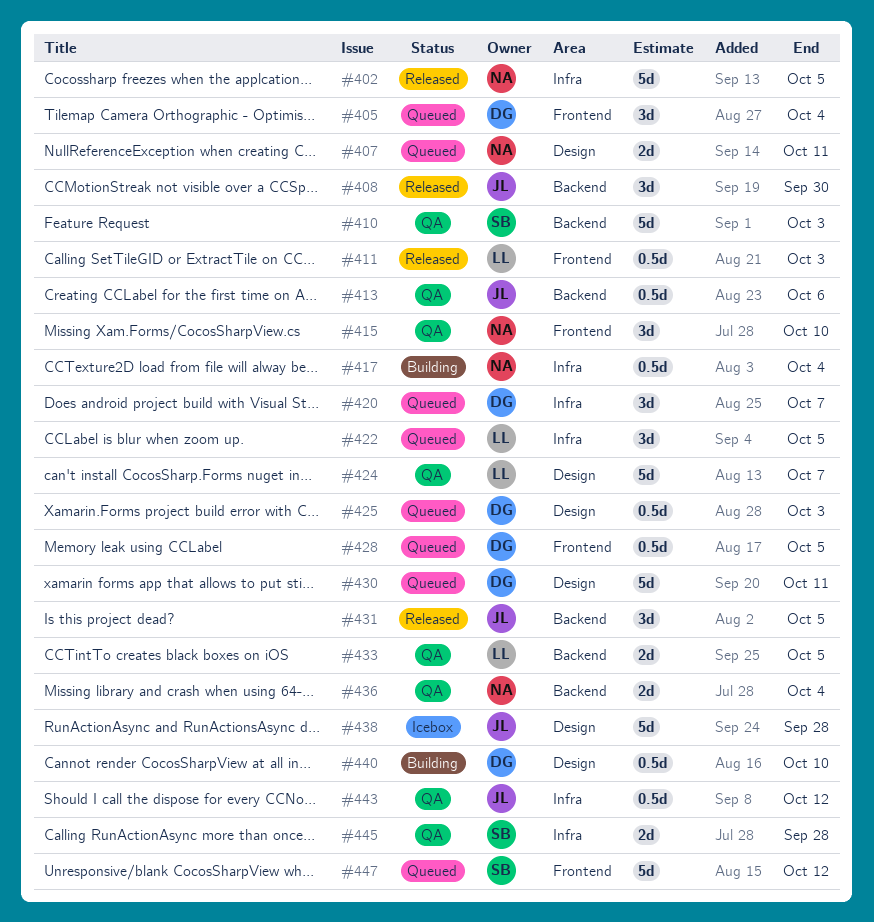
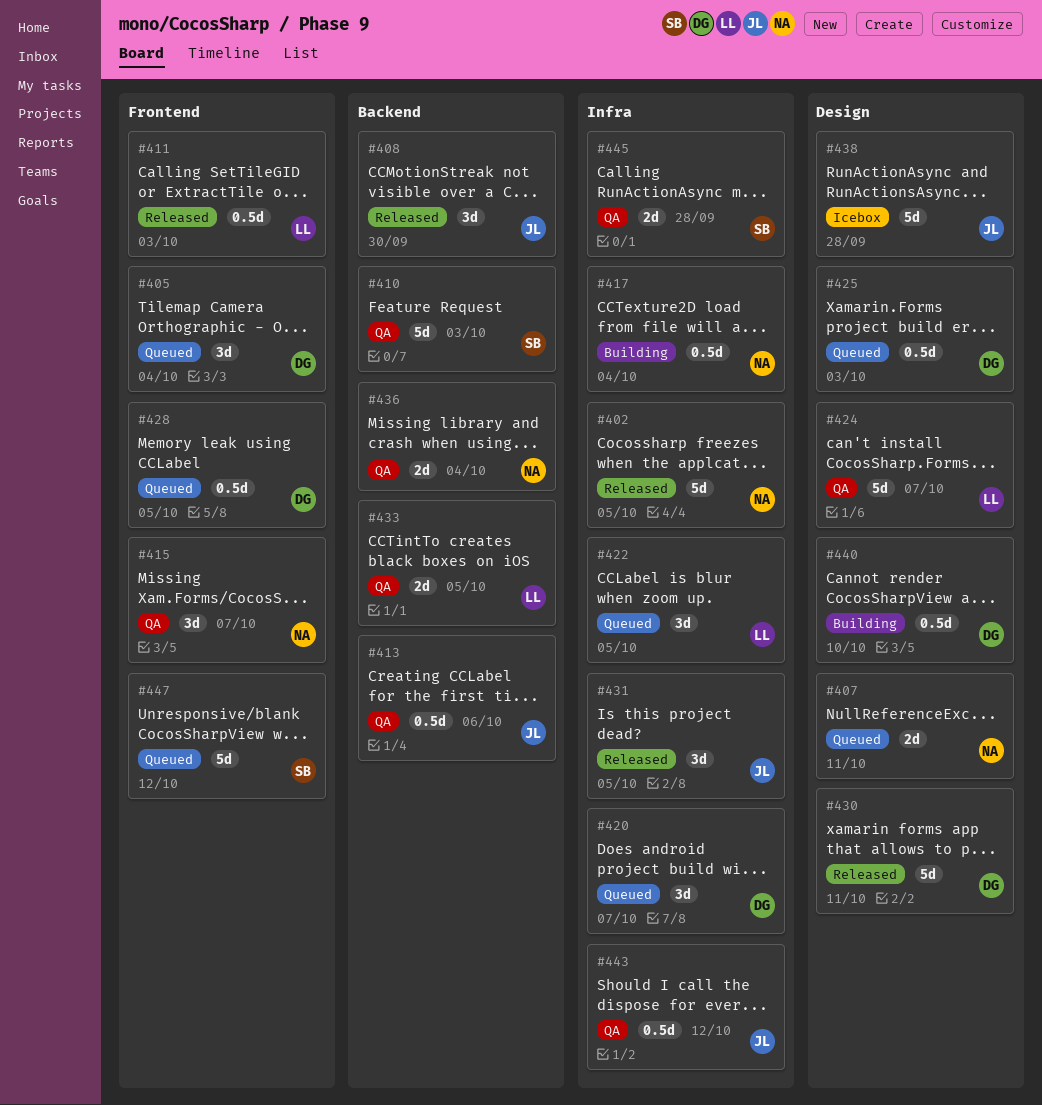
#415, due: Oct 10 -> Oct 7
#430, status: Queued -> Released
#431, label: Backend -> Infra

